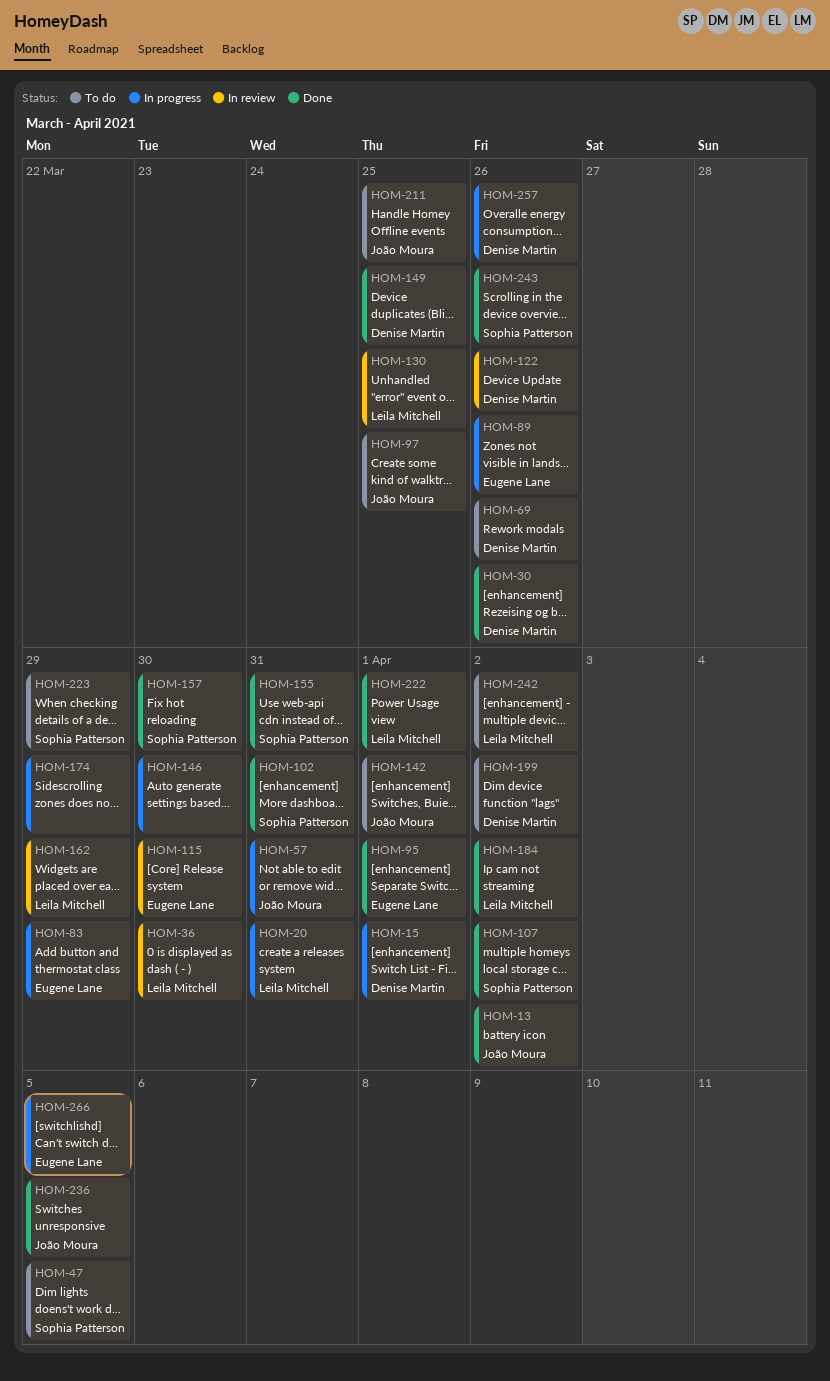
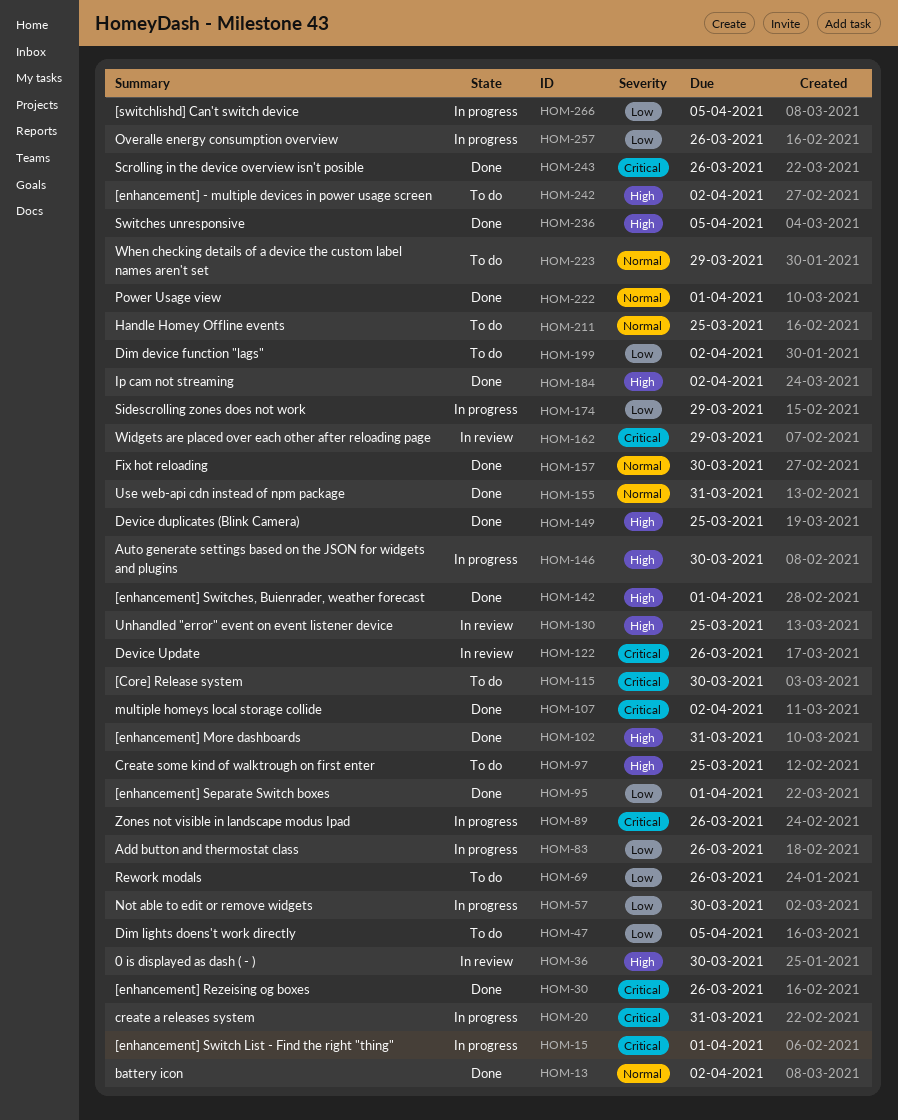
HOM-57, due: Mar 31 -> Mar 30
HOM-83, due: Mar 29 -> Mar 26
HOM-115, status: In review -> To do
HOM-142, status: To do -> Done

